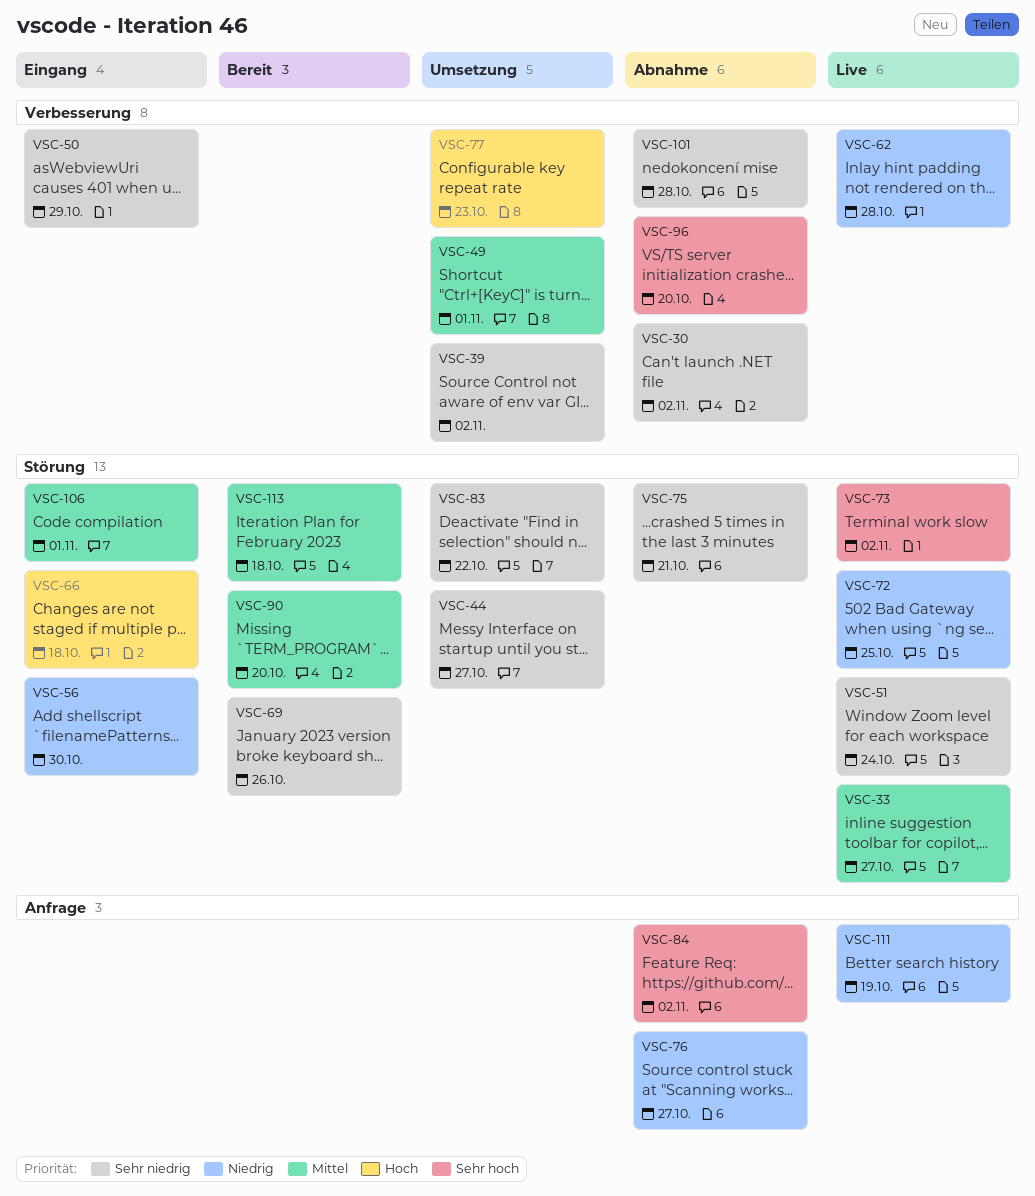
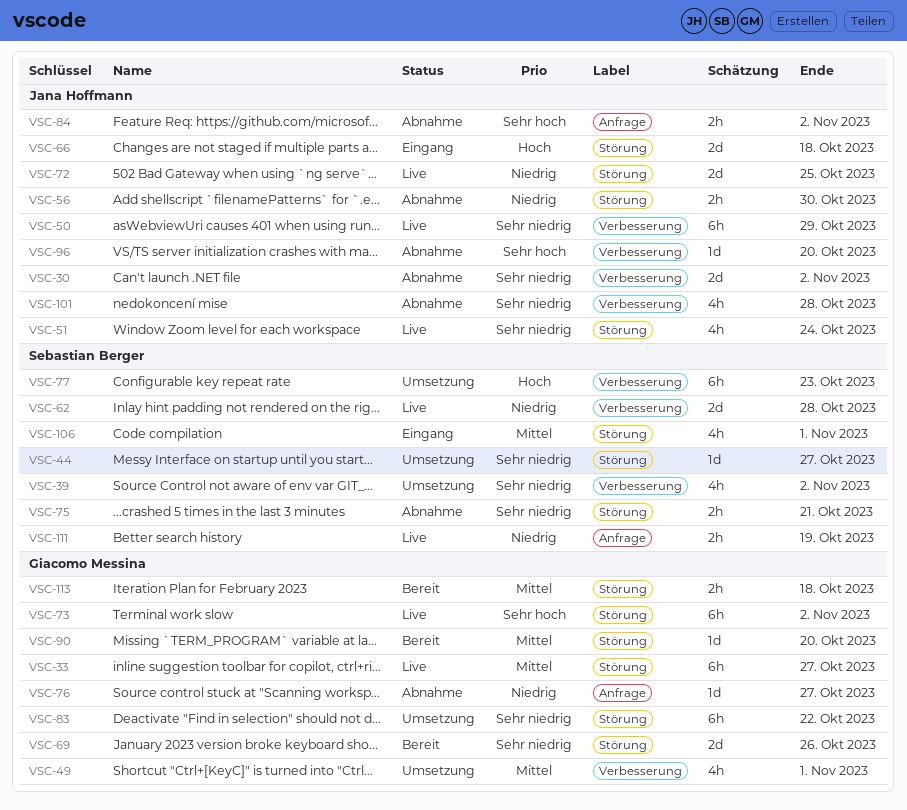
VSC-50, status: Eingang -> Live
VSC-56, status: Eingang -> Abnahme

